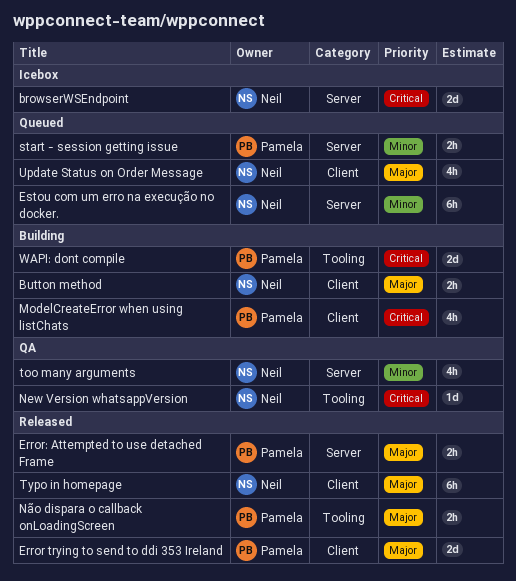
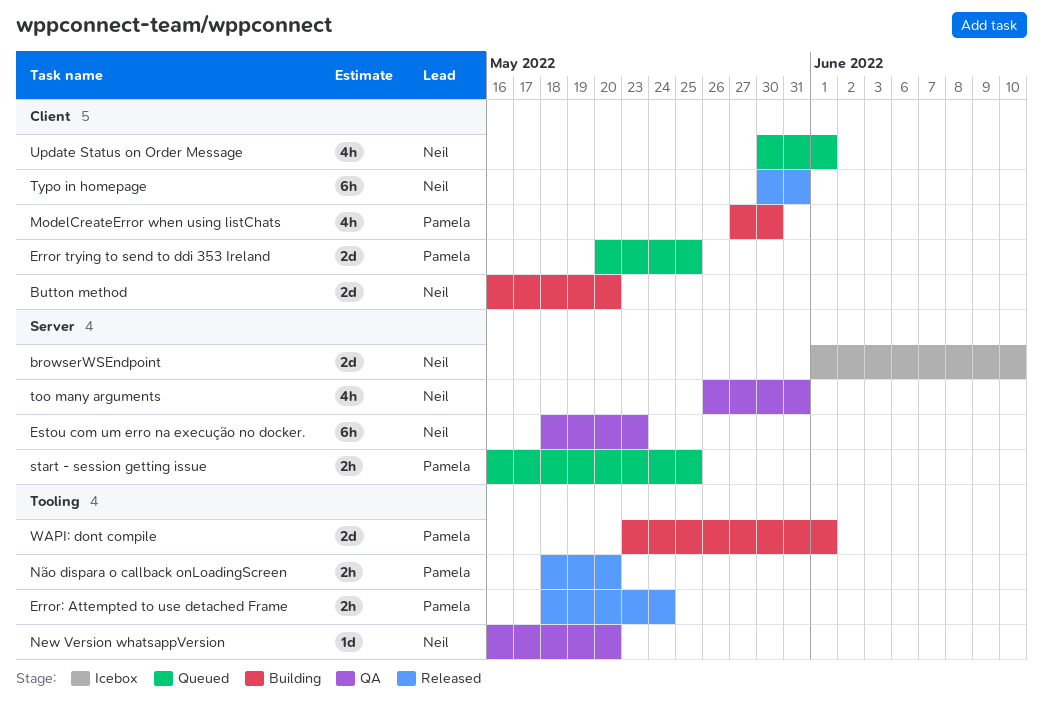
Button method, estimate: 2h -> 2d
Error trying to send to ddi 353 Ireland, status: Released -> Queued
Error: Attempted to use detached Frame, label: Server -> Tooling
Estou com um erro na execução no docker., status: Queued -> QA

